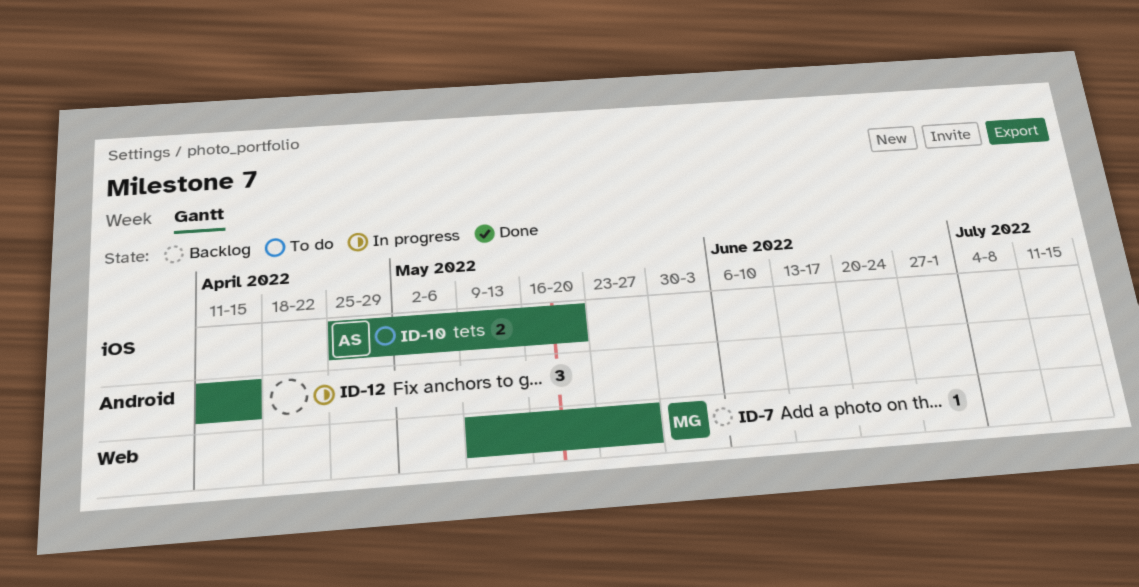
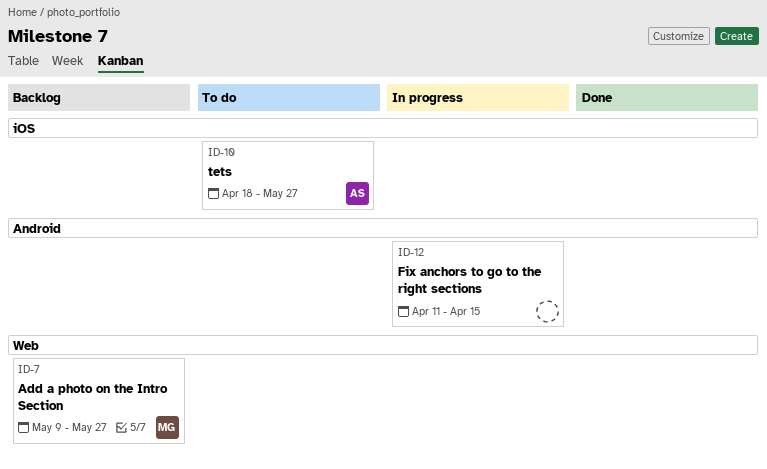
ID-10, start: Apr 25 -> Apr 18
ID-10, due: May 20 -> May 27

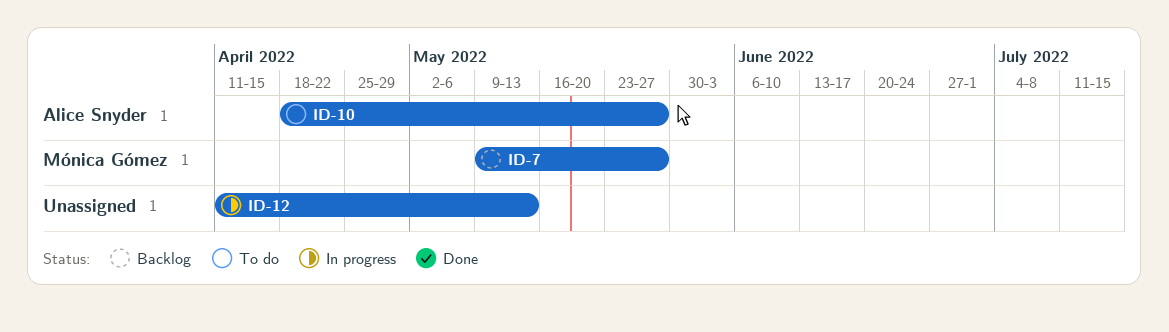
ID-12, due: Apr 15 -> May 13

